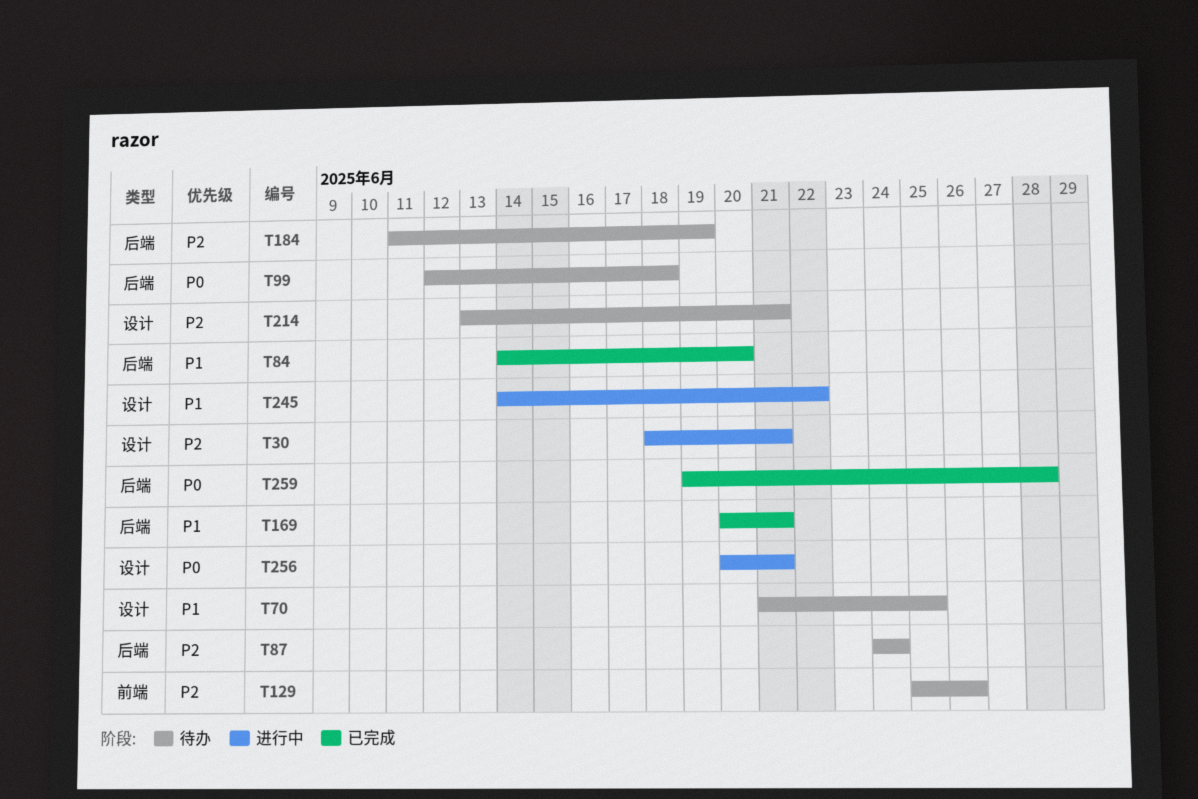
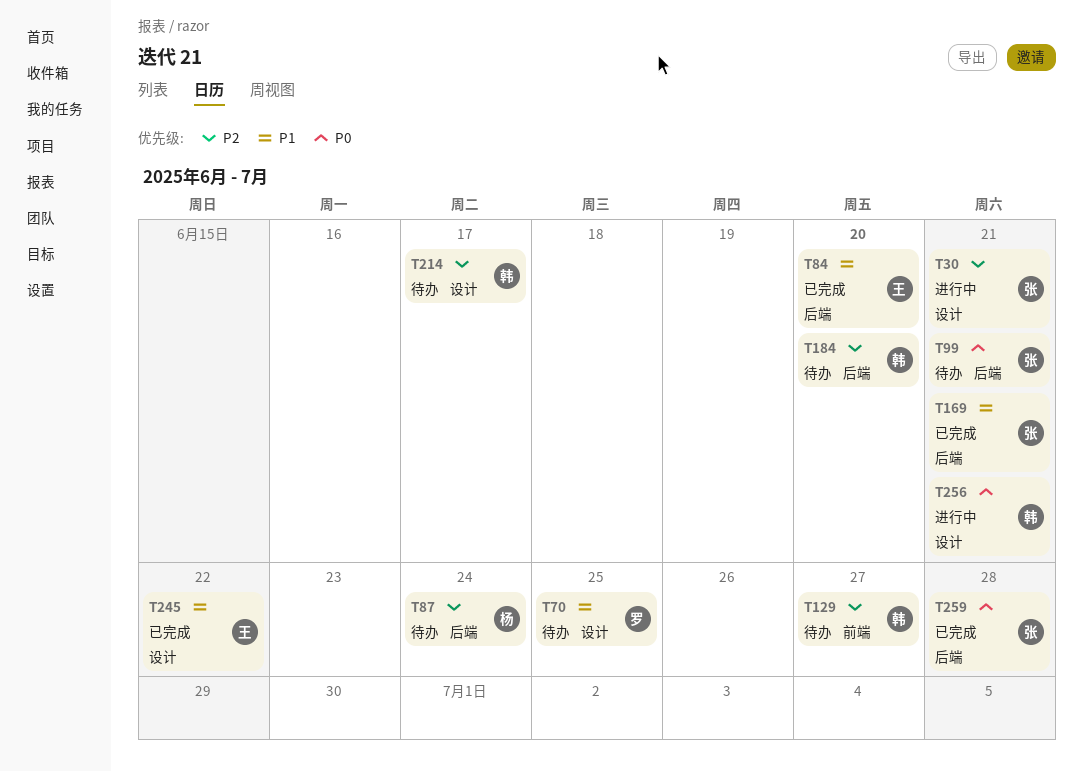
T99, due: Jun 18 -> Jun 21
T129, due: Jun 26 -> Jun 27
T184, due: Jun 19 -> Jun 20
T214, due: Jun 21 -> Jun 17
T245, status: 进行中 -> 已完成

